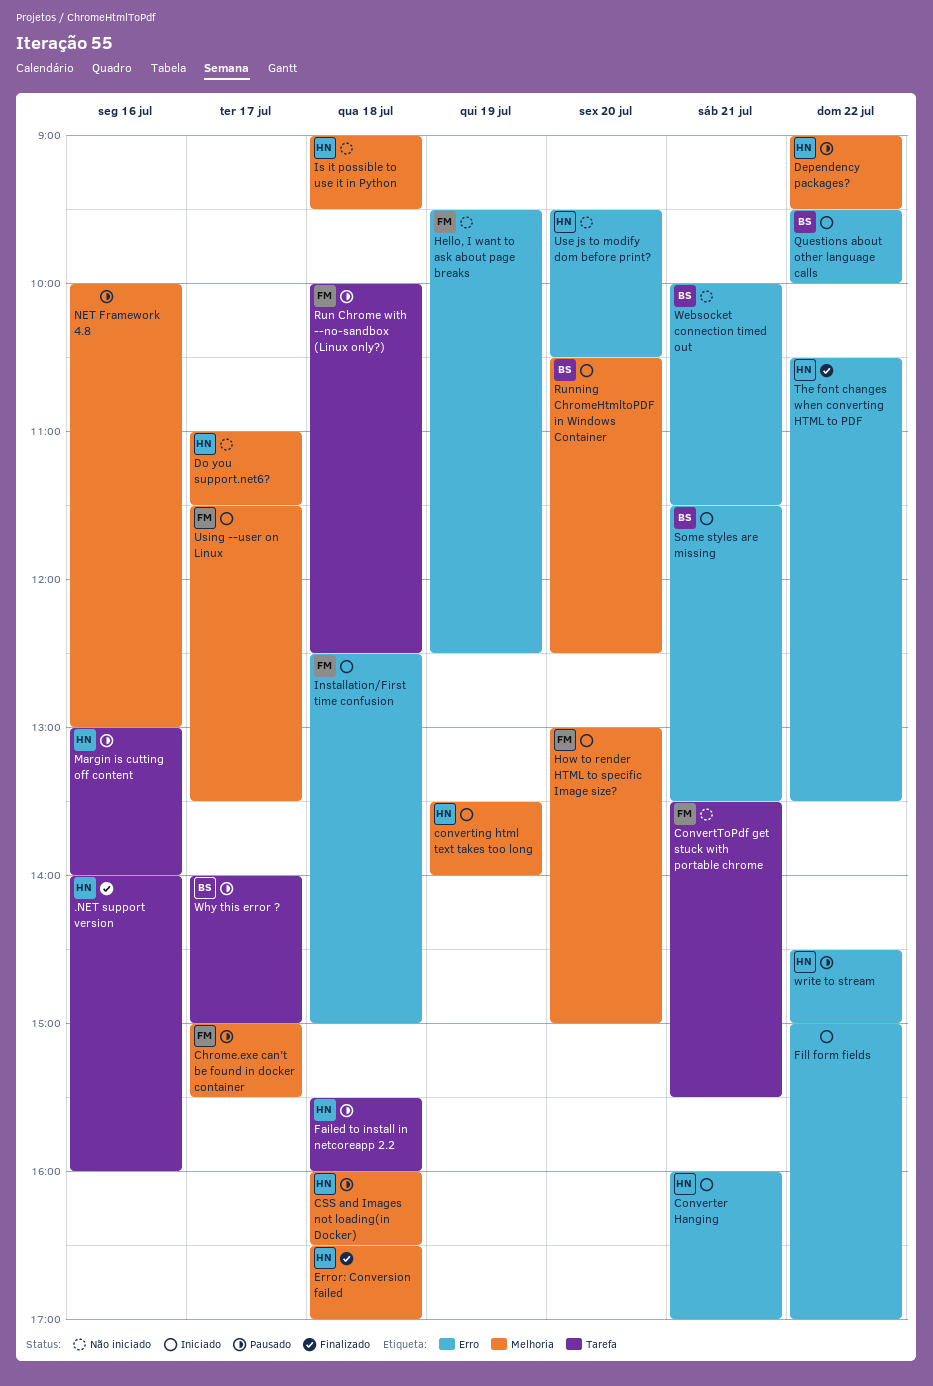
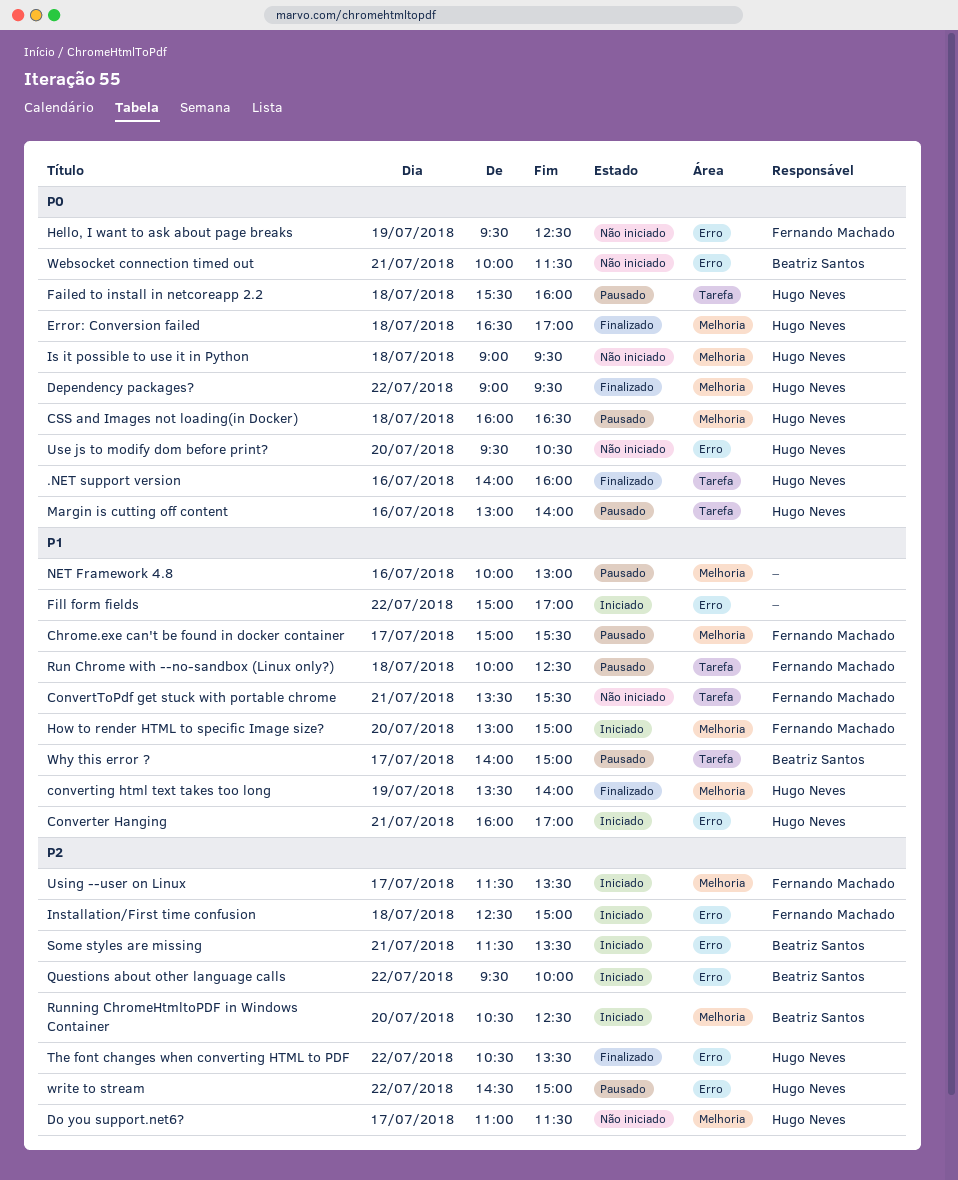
converting html text takes too long, status: Iniciado -> Finalizado
Dependency packages?, status: Pausado -> Finalizado

